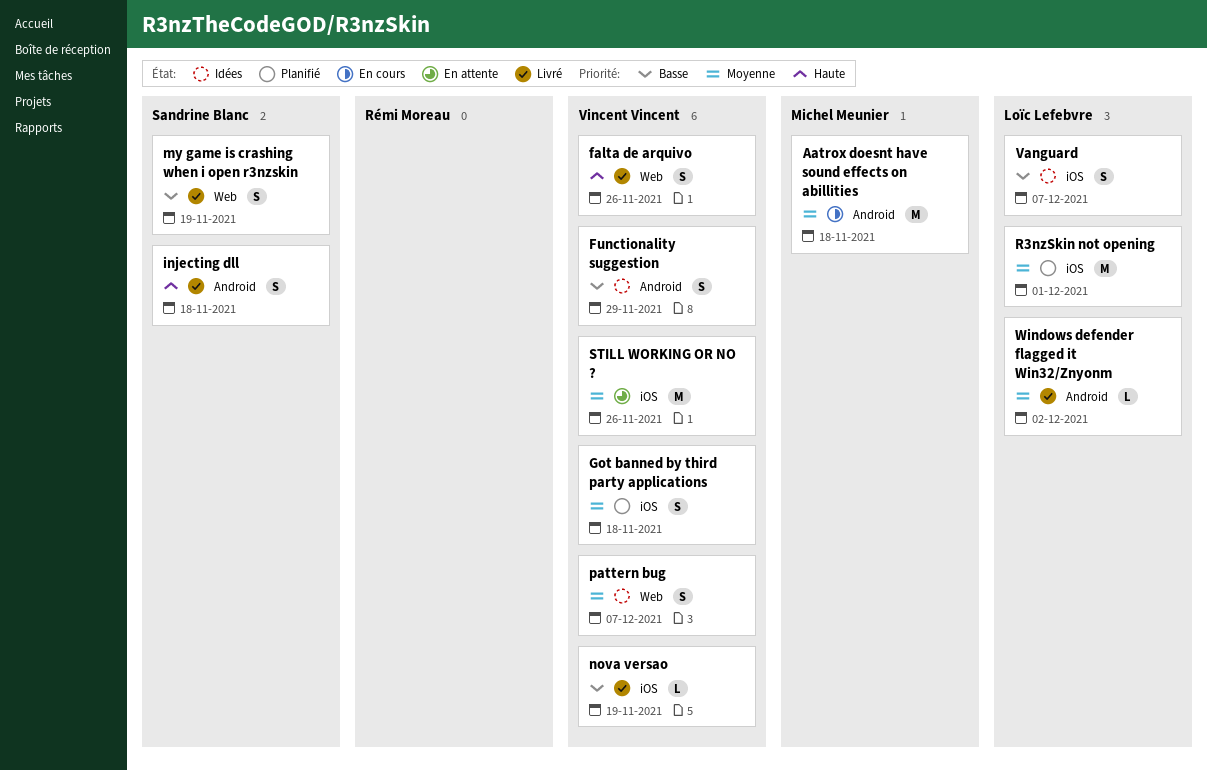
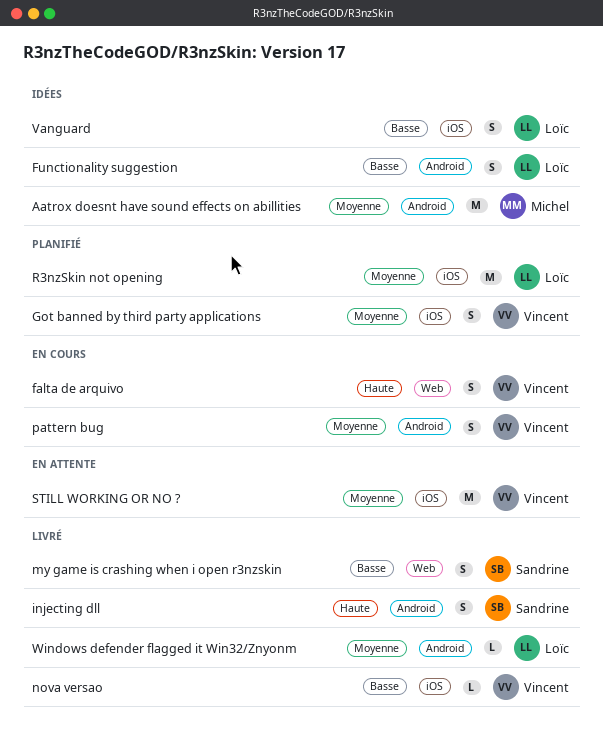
Aatrox doesnt have sound effects on abillities, status: En cours -> Idées
falta de arquivo, status: Livré -> En cours
Functionality suggestion, owner: Vincent Vincent -> Loïc Lefebvre
pattern bug, status: Idées -> En cours
pattern bug, label: Web -> Android

